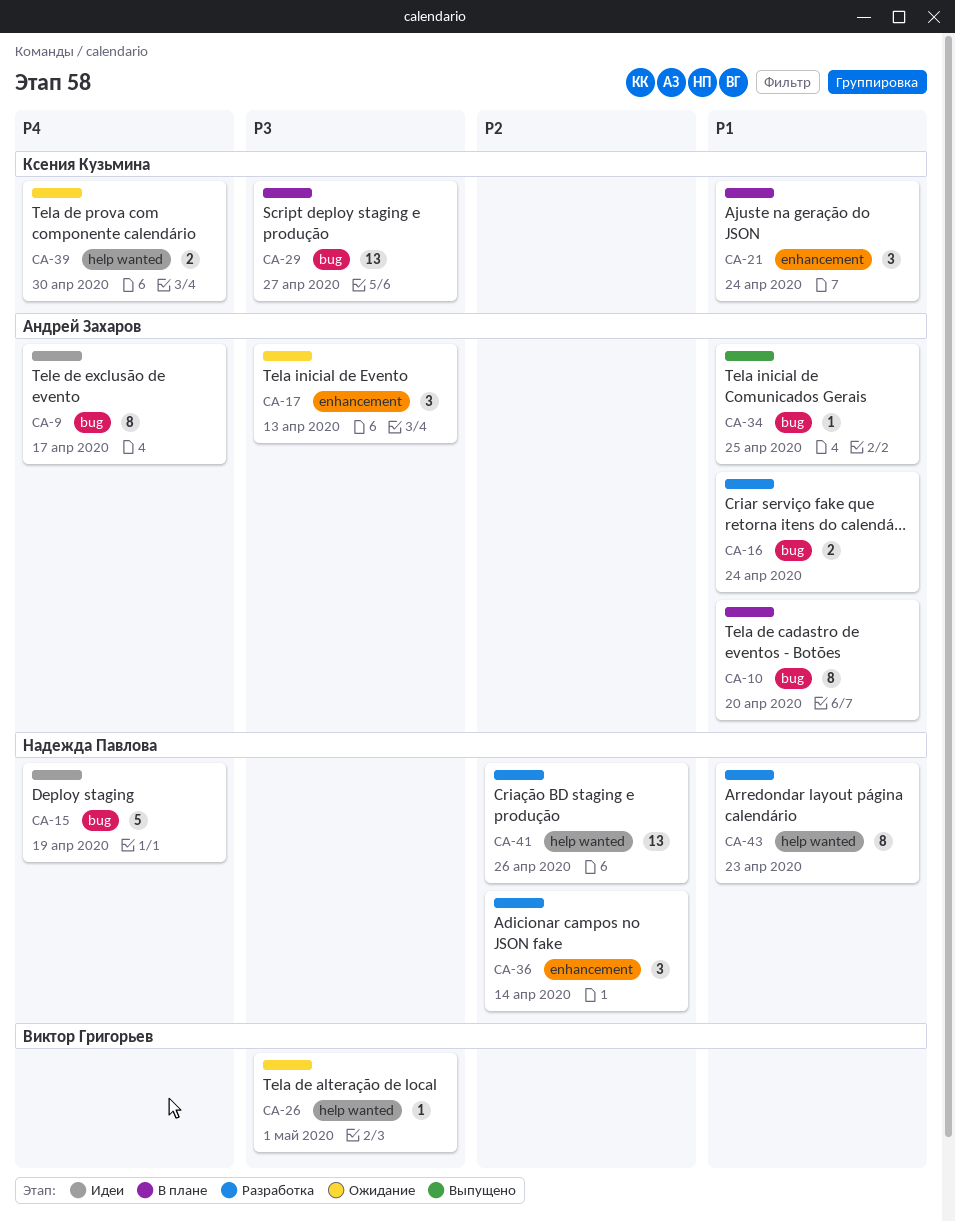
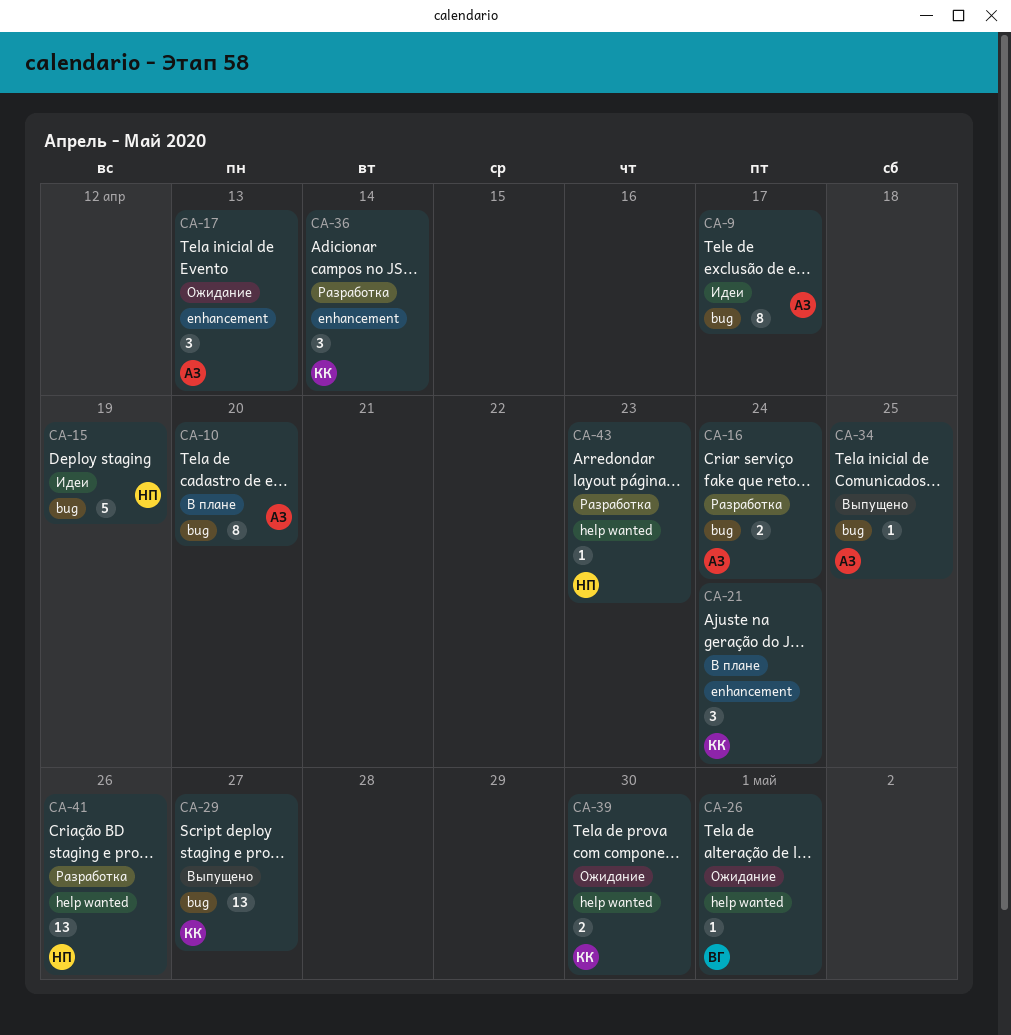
CA-29, status: В плане -> Выпущено
CA-36, owner: Надежда Павлова -> Ксения Кузьмина
CA-43, estimate: 8 -> 1

